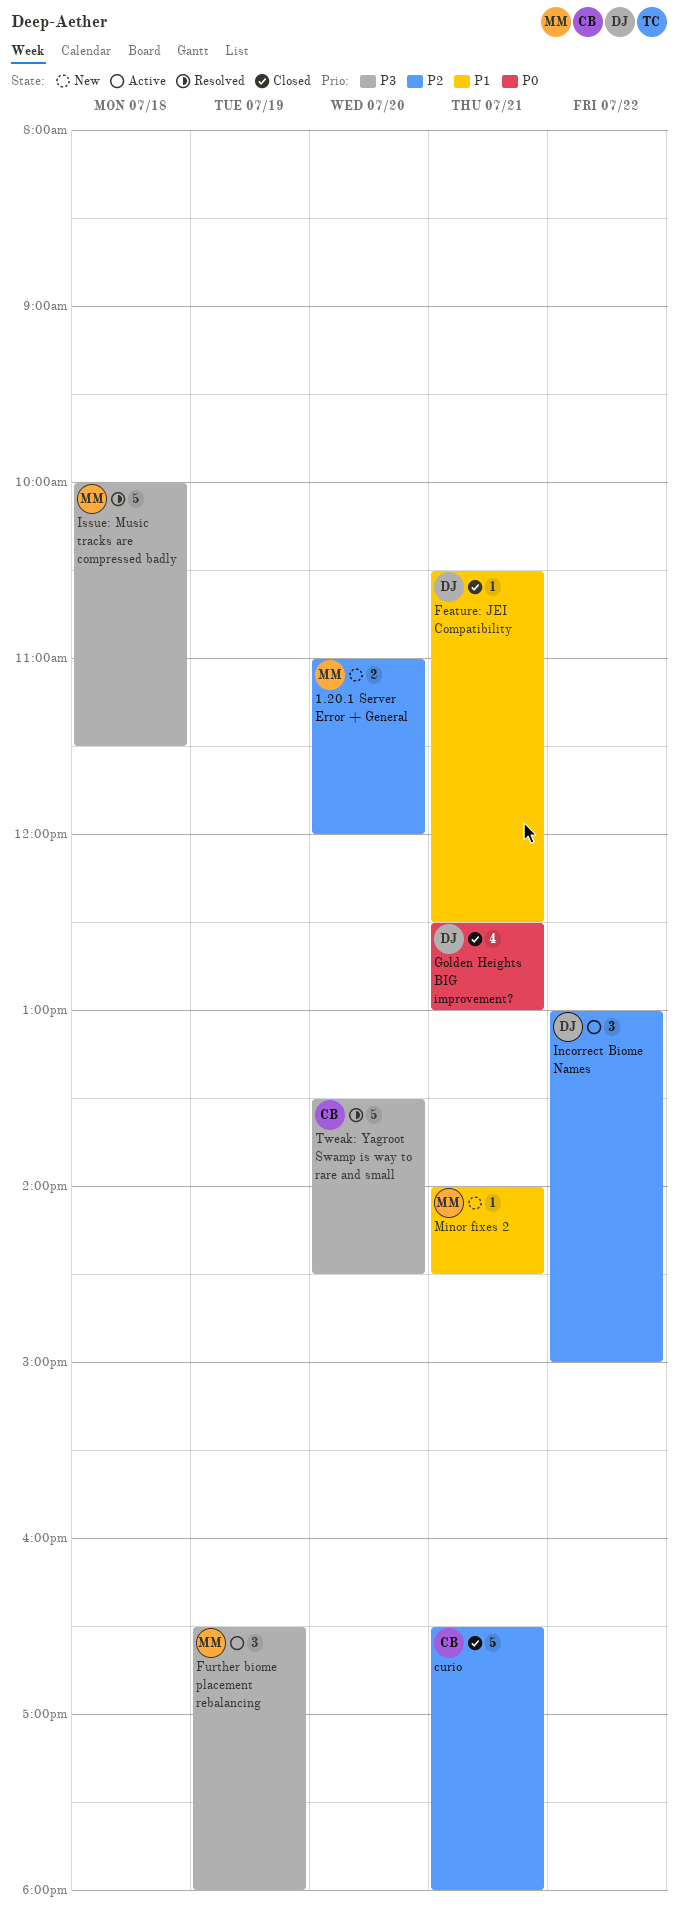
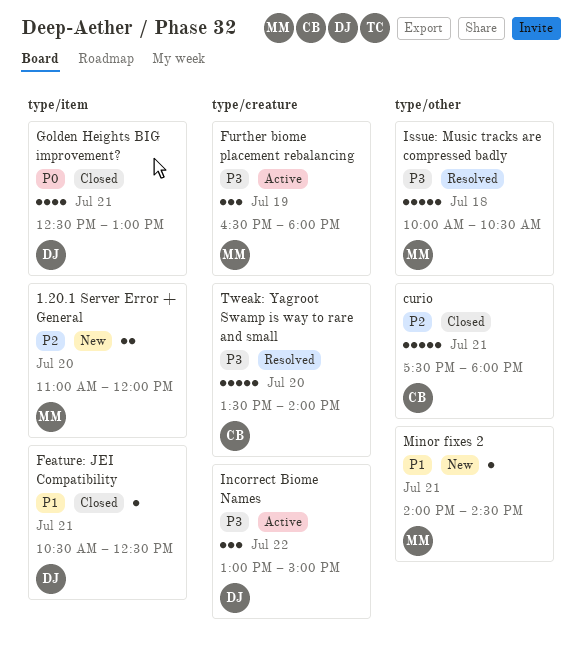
curio, begins: 16:30 -> 17:30
Incorrect Biome Names, priority: P2 -> P3
Issue: Music tracks are compressed badly, ends: 11:30 -> 10:30
Tweak: Yagroot Swamp is way to rare and small, ends: 14:30 -> 14:00

